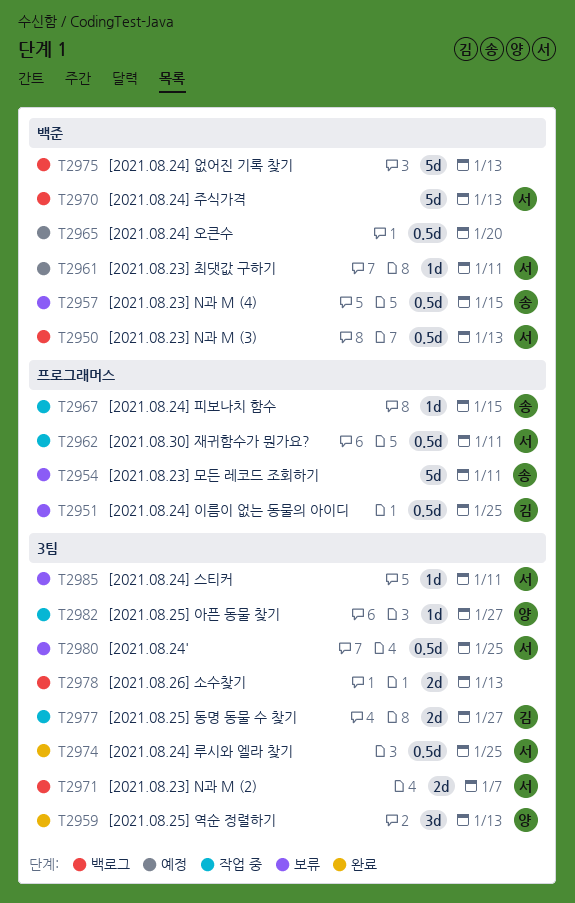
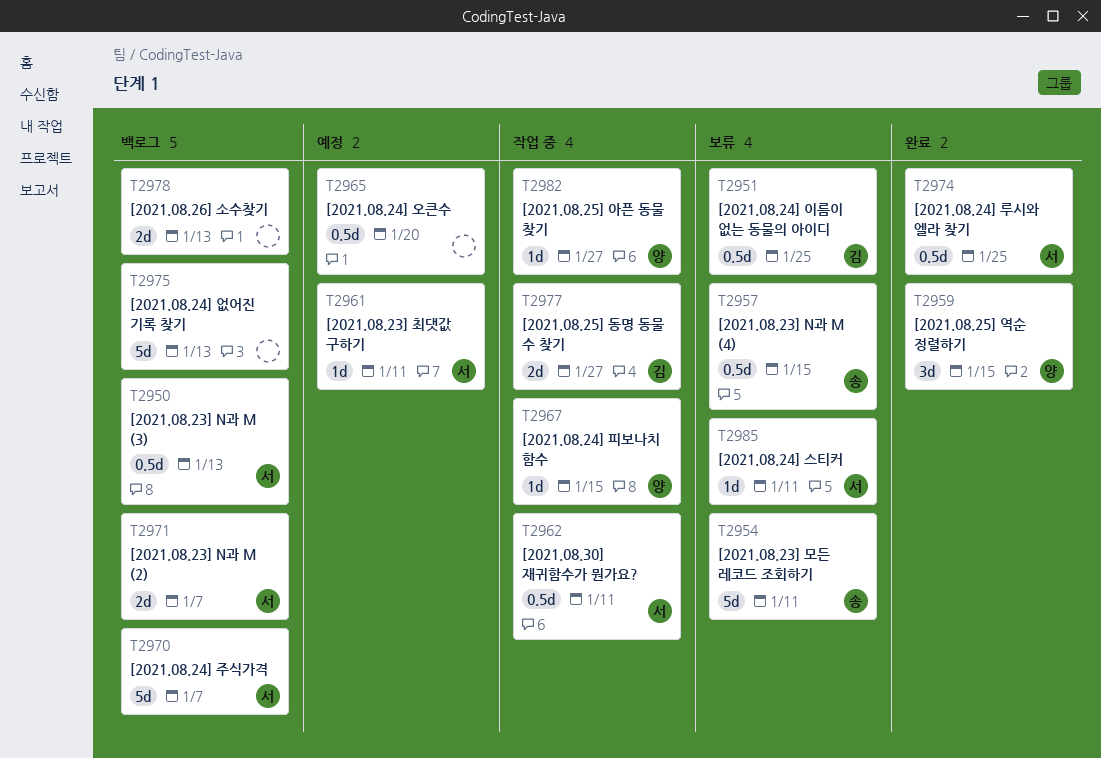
T2959, due: Jan 13 -> Jan 15
T2967, owner: 송 -> 양
T2970, due: Jan 13 -> Jan 7
T2980: present -> none

